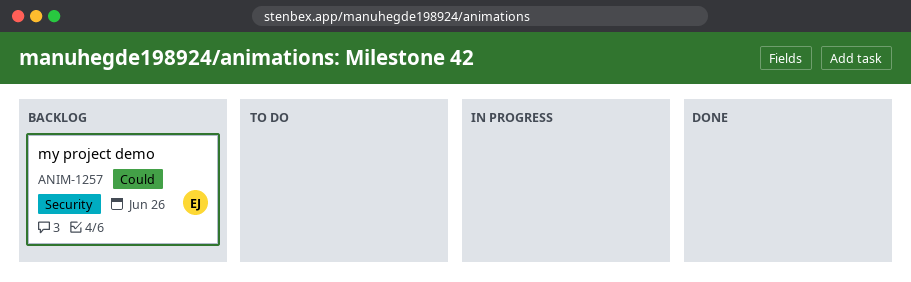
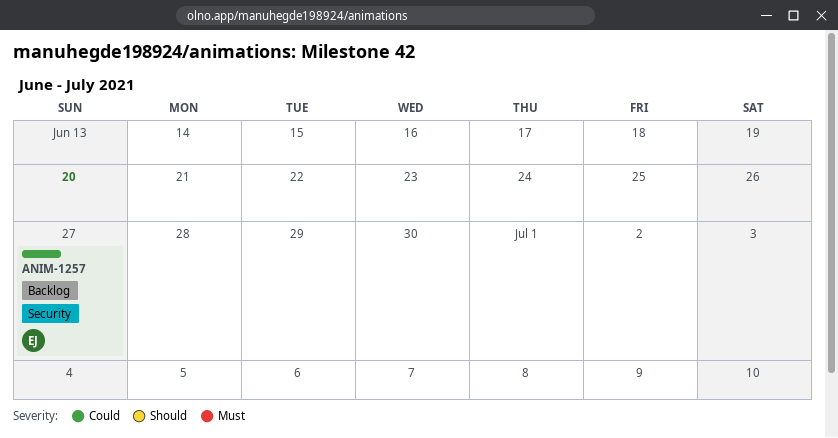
ANIM-1257, due: Jun 26 -> Jun 27

